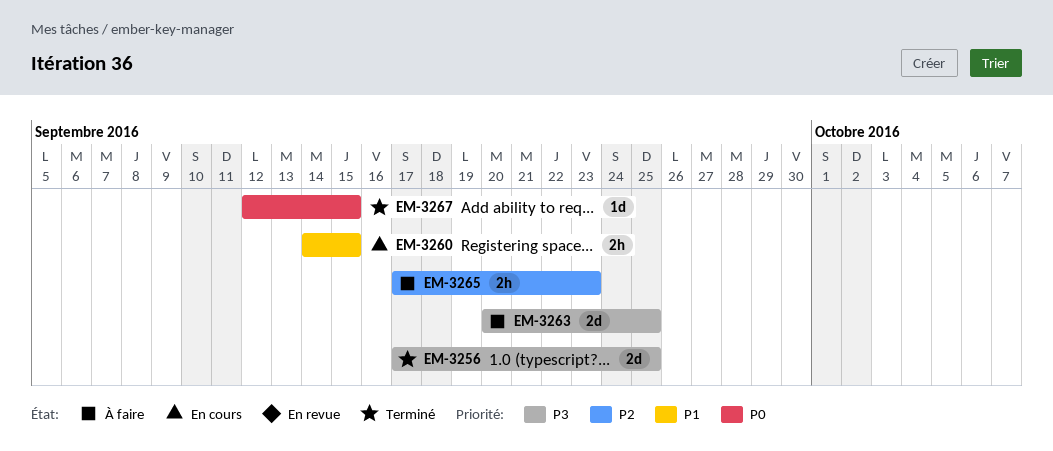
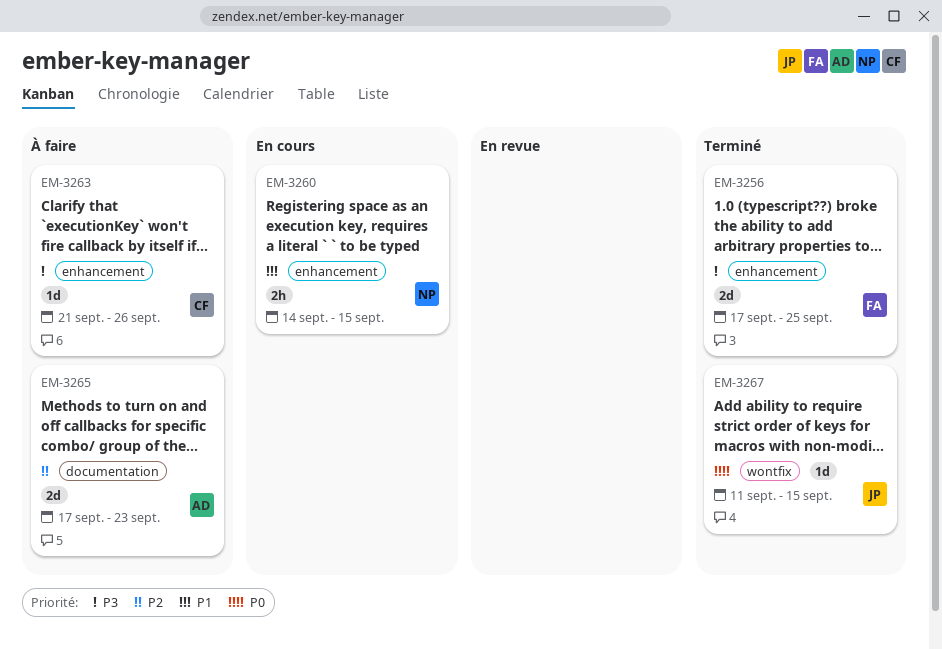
EM-3263, estimate: 2d -> 1d
EM-3263, start: Sep 20 -> Sep 21
EM-3263, due: Sep 25 -> Sep 26
EM-3265, estimate: 2h -> 2d
EM-3267, start: Sep 12 -> Sep 11

